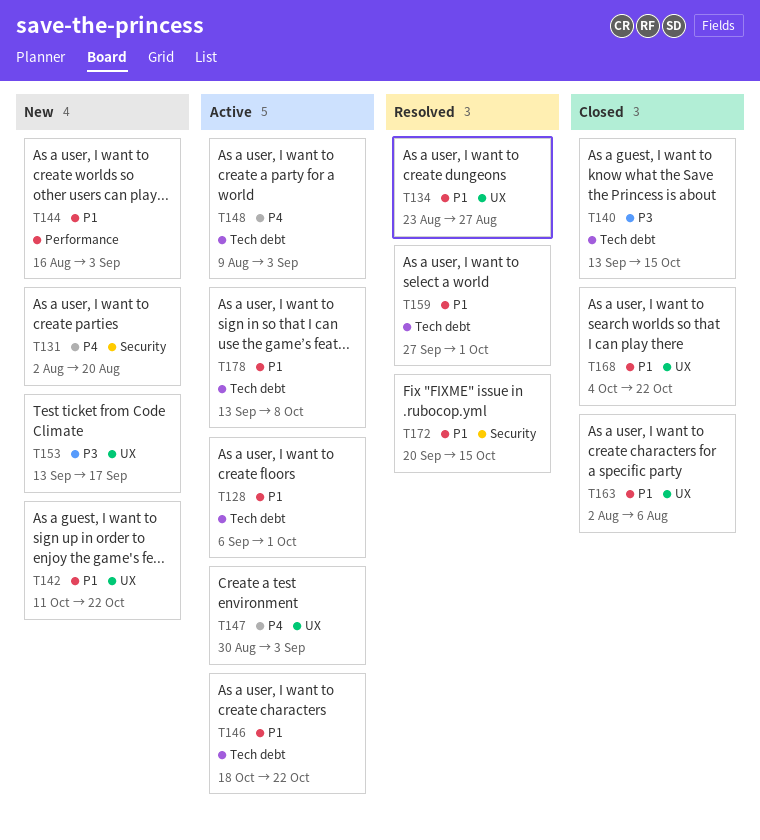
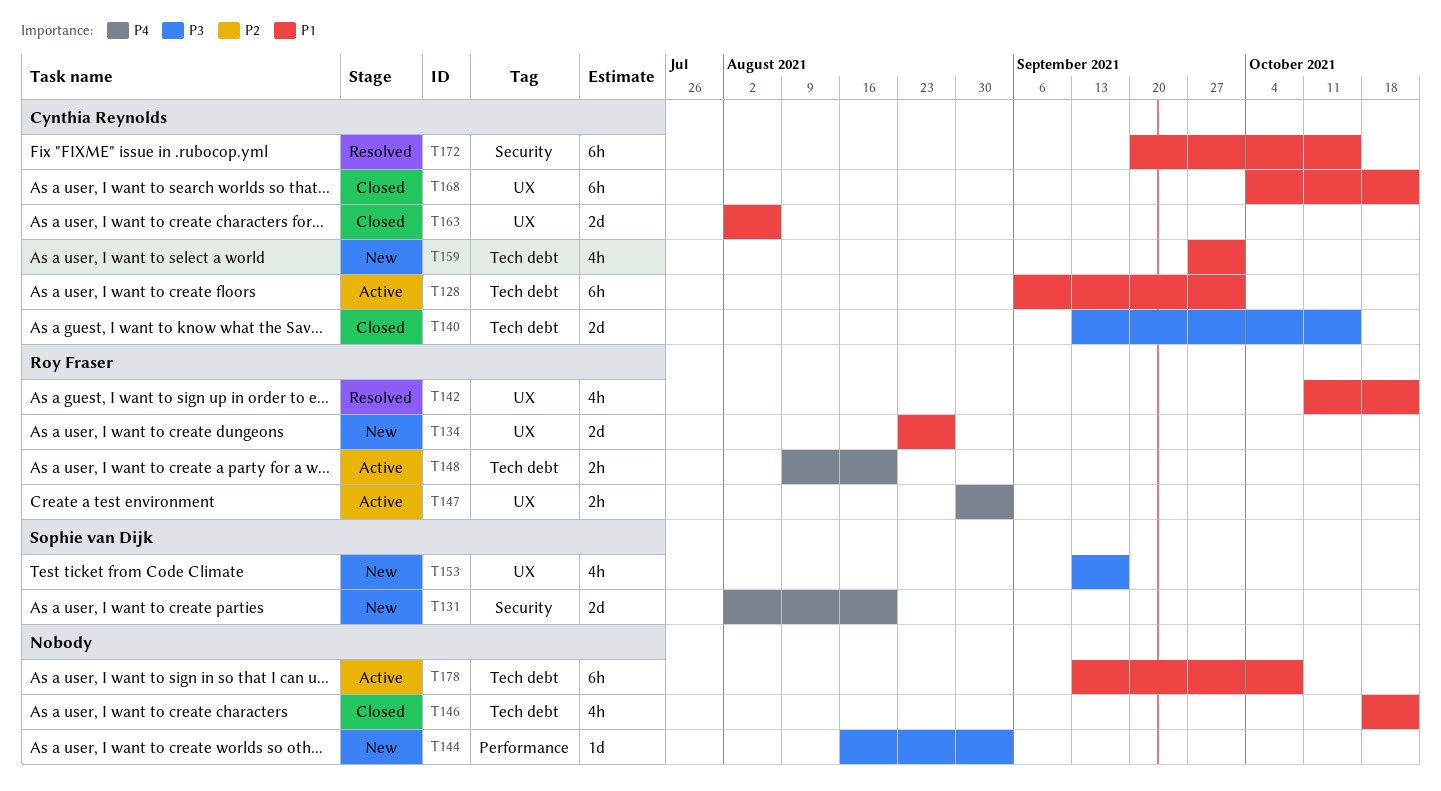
T134, status: Resolved -> New
T142, status: New -> Resolved
T144, priority: P1 -> P3
T146, status: Active -> Closed
T148, due: Sep 3 -> Aug 20
T159, status: Resolved -> New

